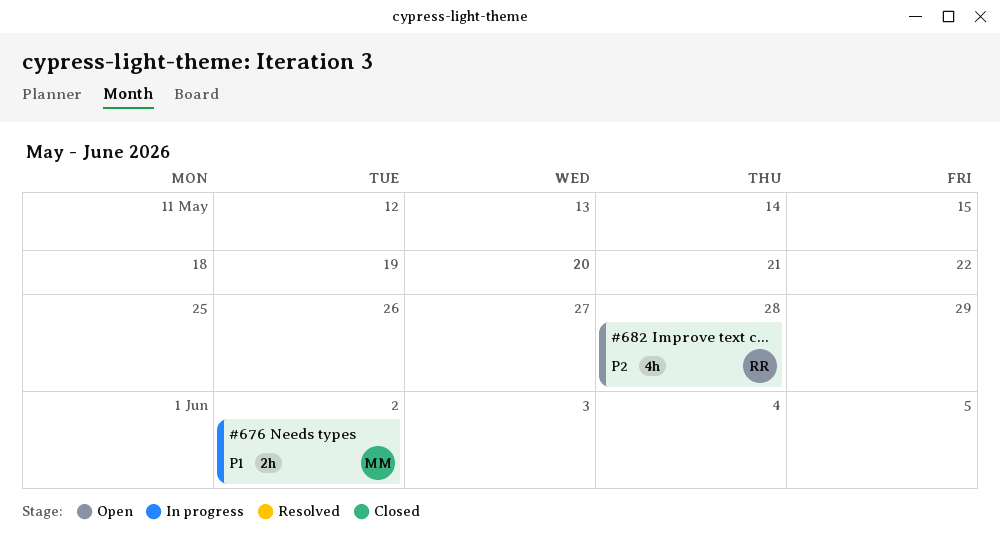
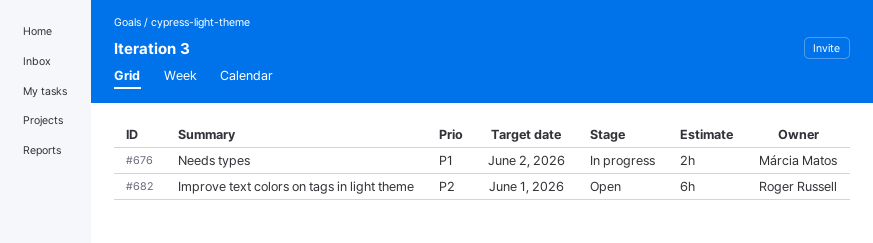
#682, estimate: 4h -> 6h
#682, due: May 28 -> Jun 1

